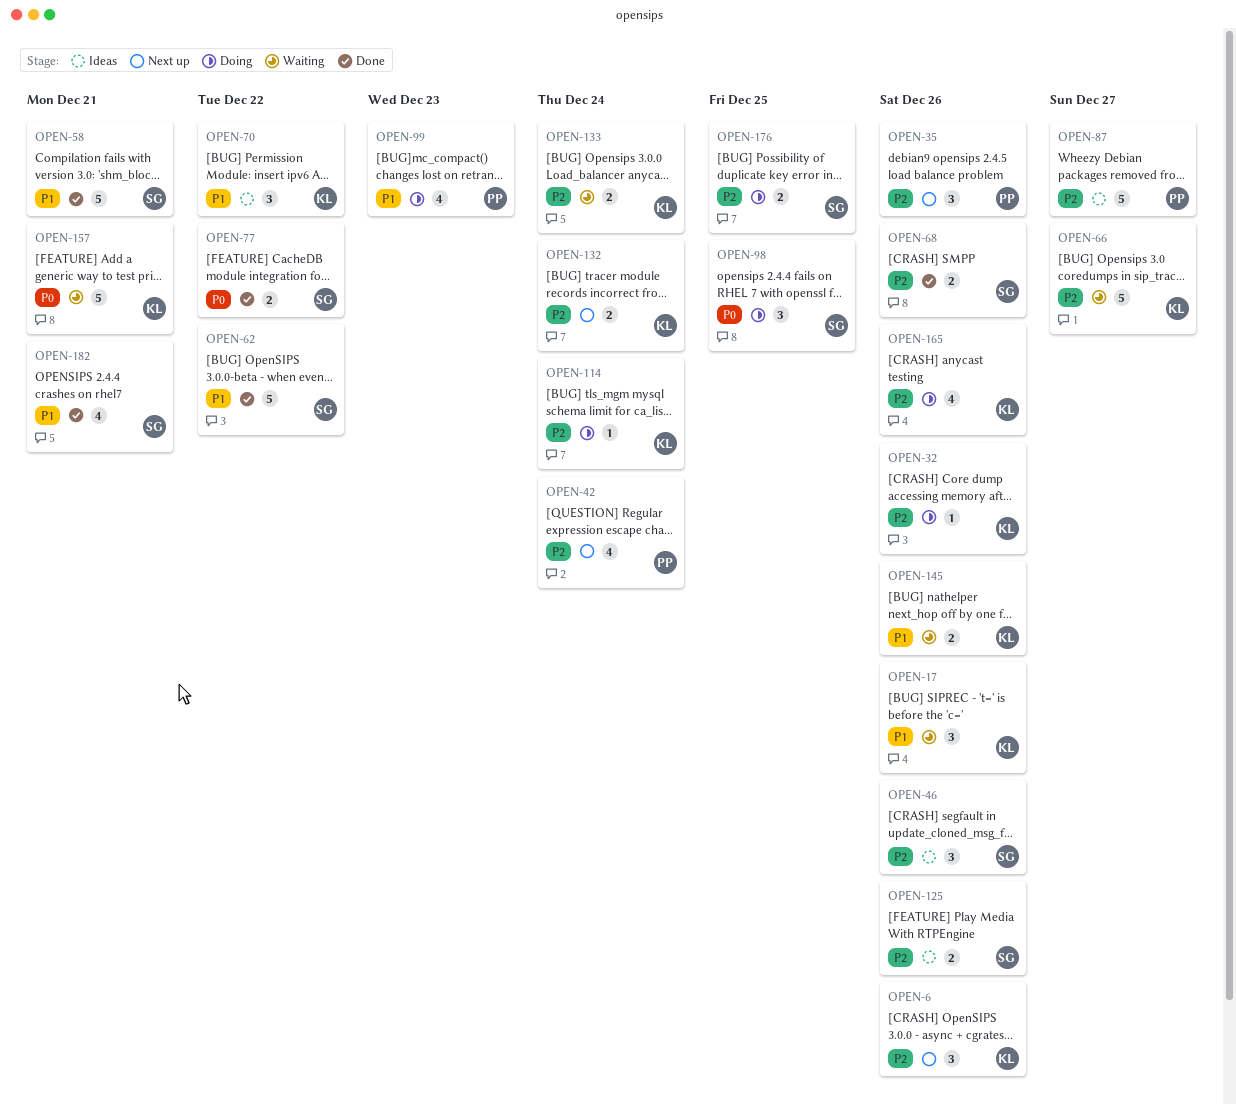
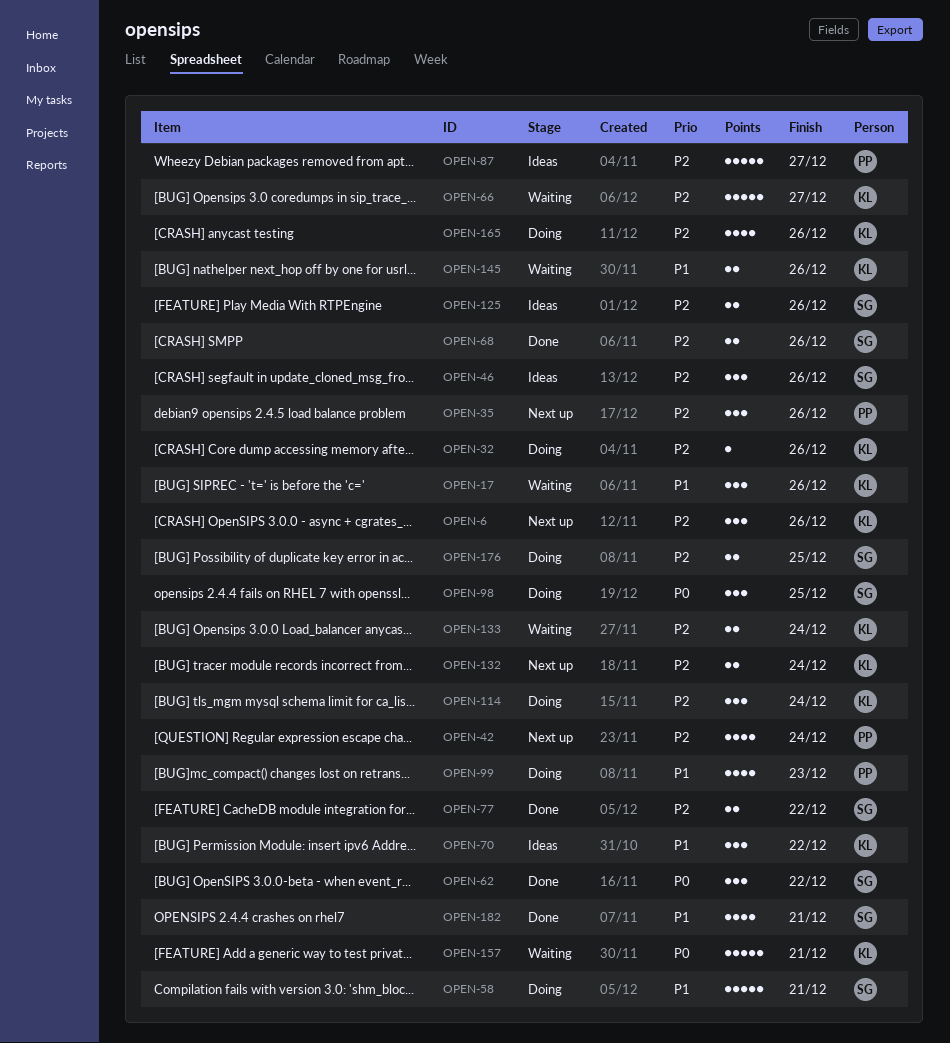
OPEN-58, status: Done -> Doing
OPEN-62, priority: P1 -> P0
OPEN-62, estimate: 5 -> 3
OPEN-77, priority: P0 -> P2
OPEN-114, estimate: 1 -> 3

